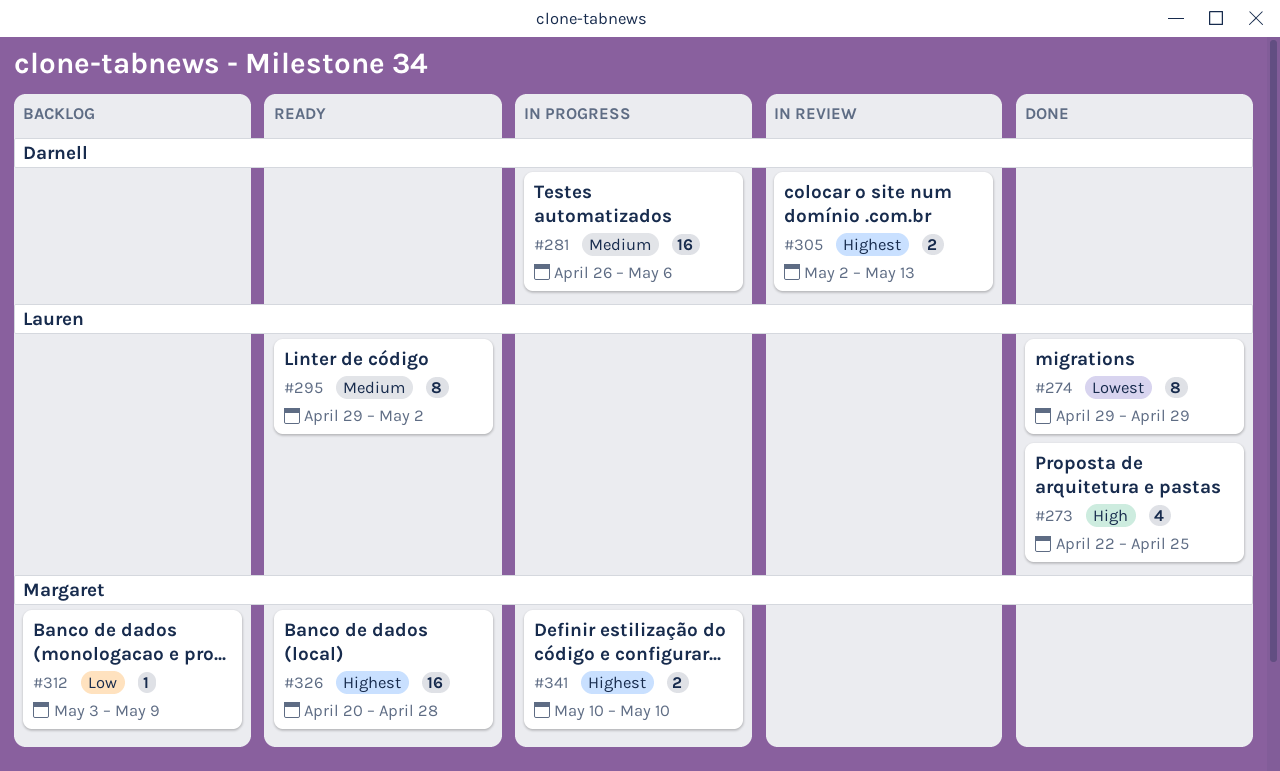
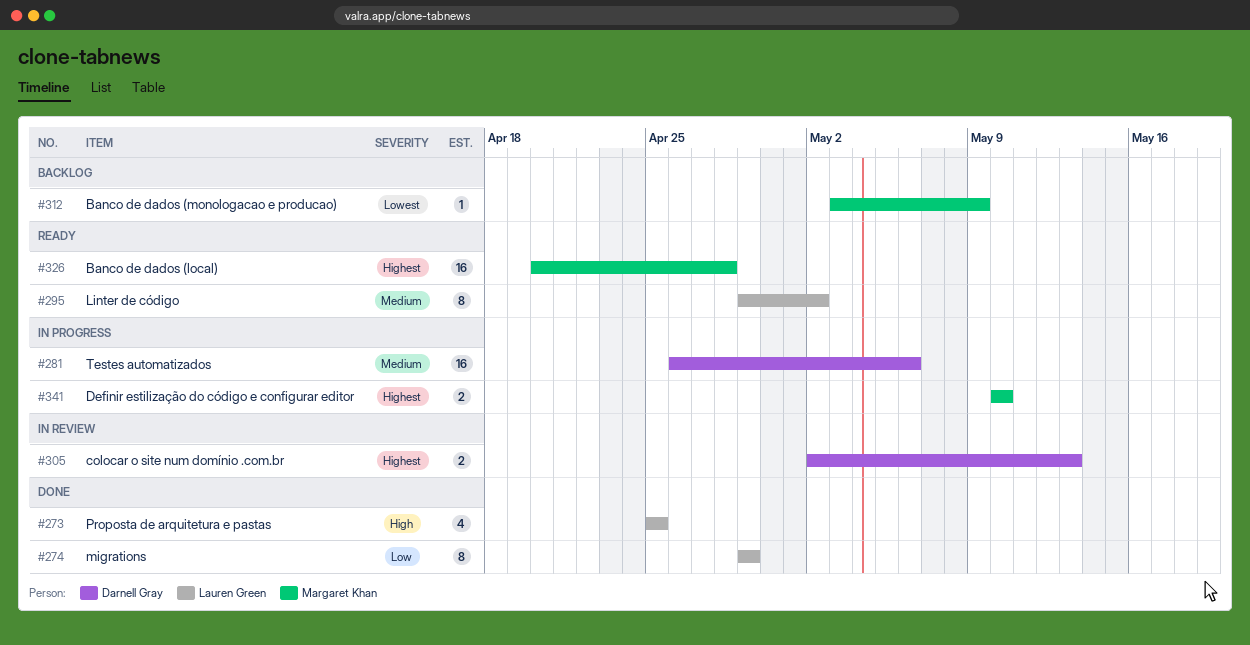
#273, start: Apr 22 -> Apr 25
#274, priority: Lowest -> Low
#312, priority: Low -> Lowest

